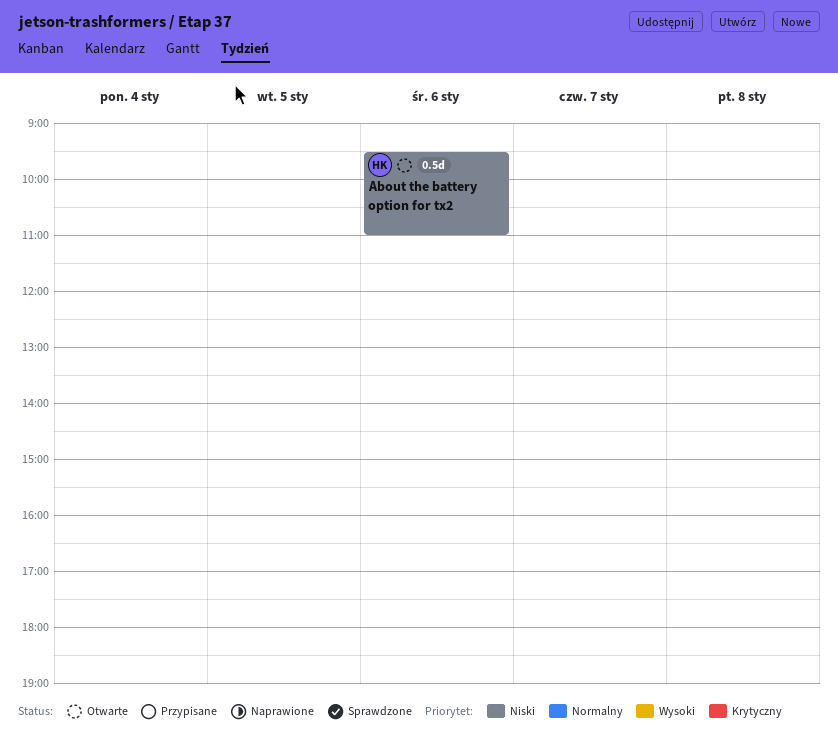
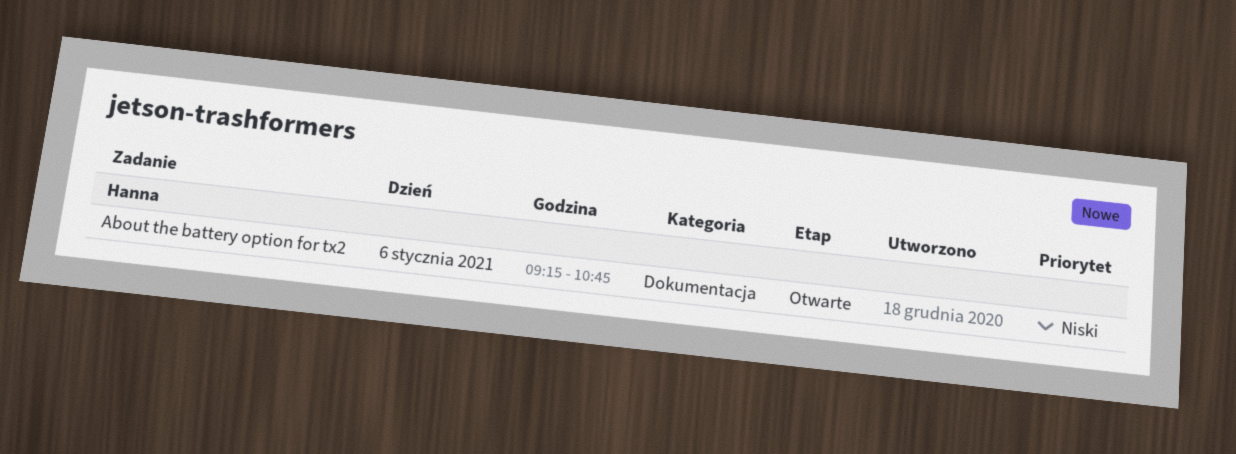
About the battery option for tx2, begins: 09:30 -> 09:15
About the battery option for tx2, ends: 11:00 -> 10:45

